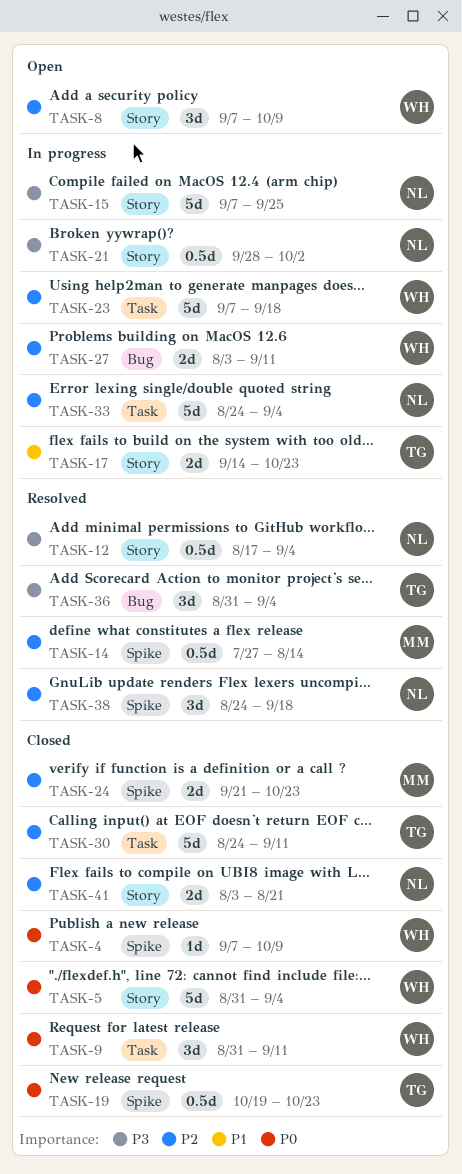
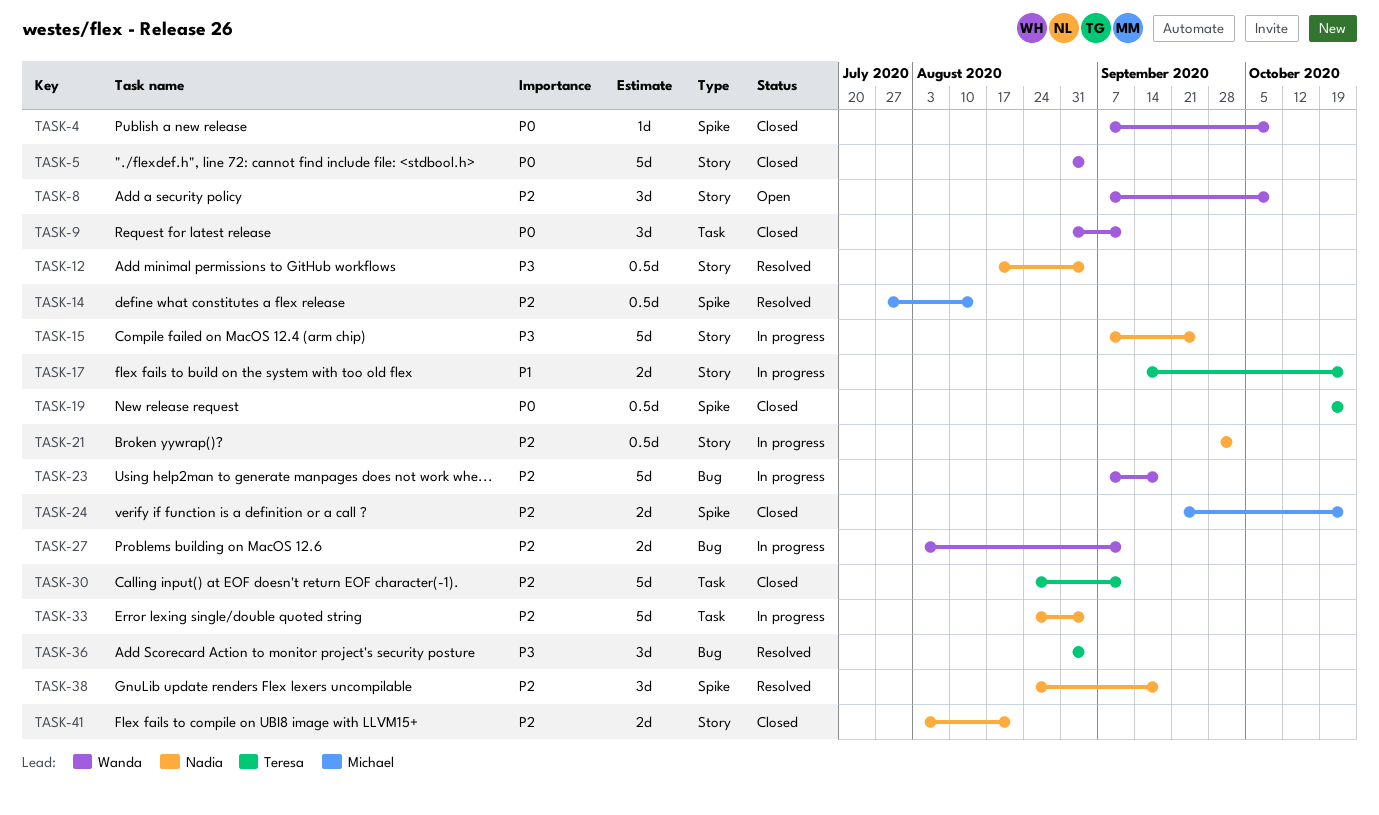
TASK-21, priority: P3 -> P2
TASK-23, label: Task -> Bug

